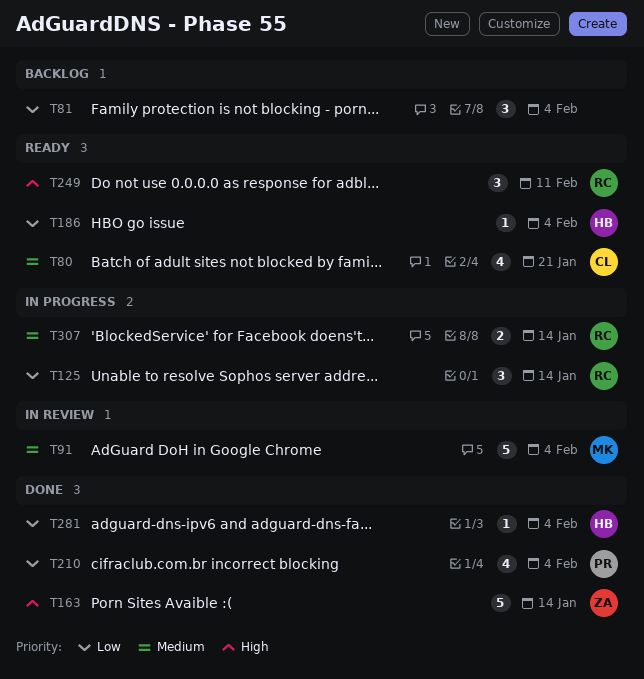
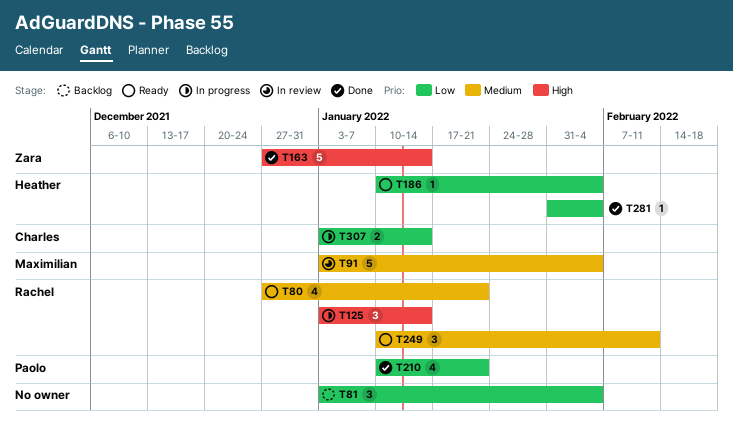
T80, owner: Charles -> Rachel
T125, priority: Low -> High
T210, due: Feb 4 -> Jan 21
T249, priority: High -> Medium
T307, owner: Rachel -> Charles
T307, priority: Medium -> Low

